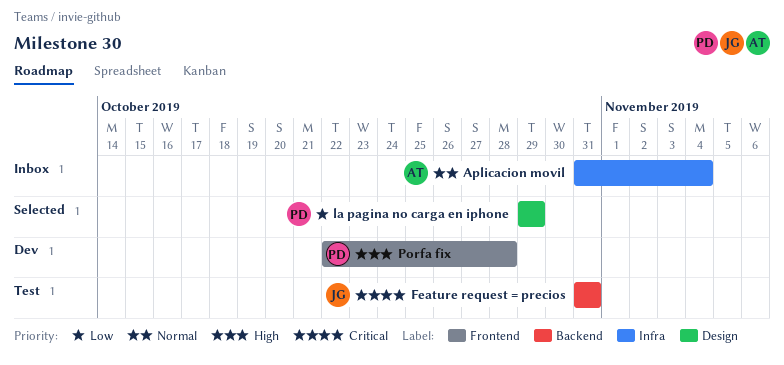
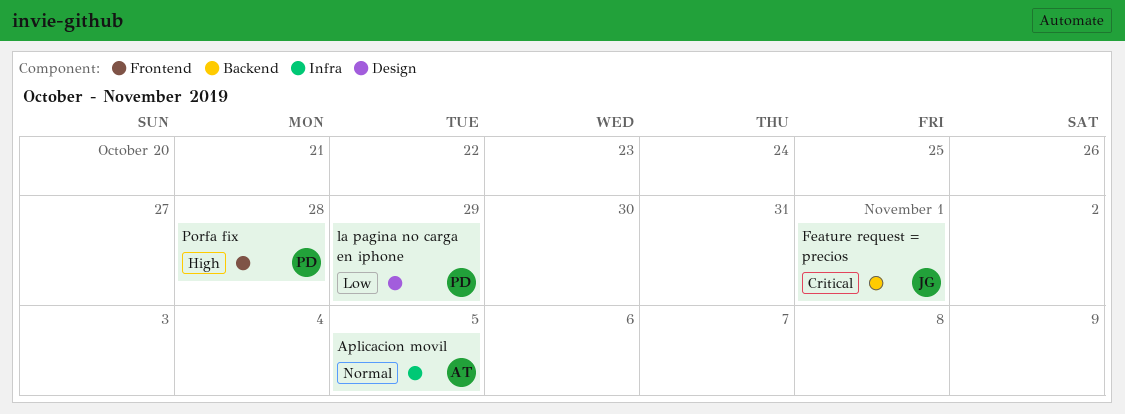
Aplicacion movil, due: Nov 4 -> Nov 5
Feature request = precios, due: Oct 31 -> Nov 1

